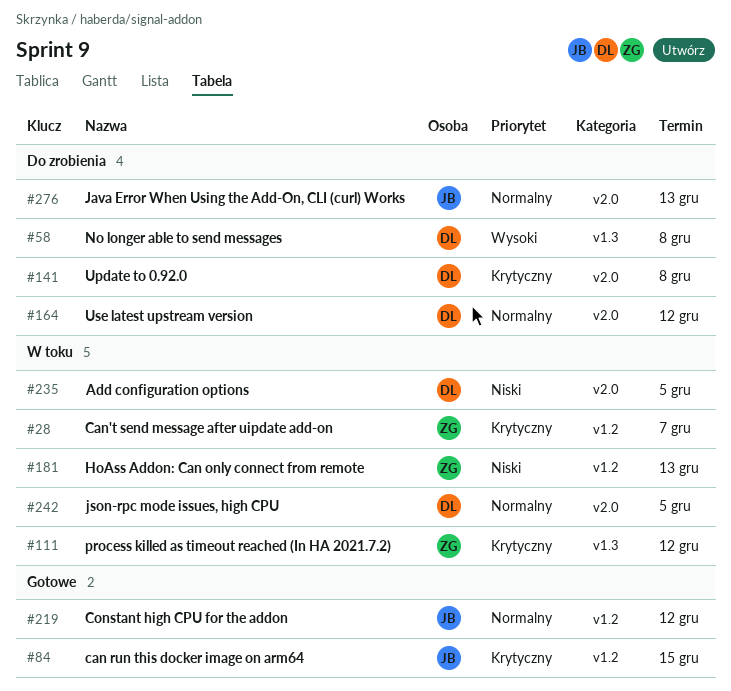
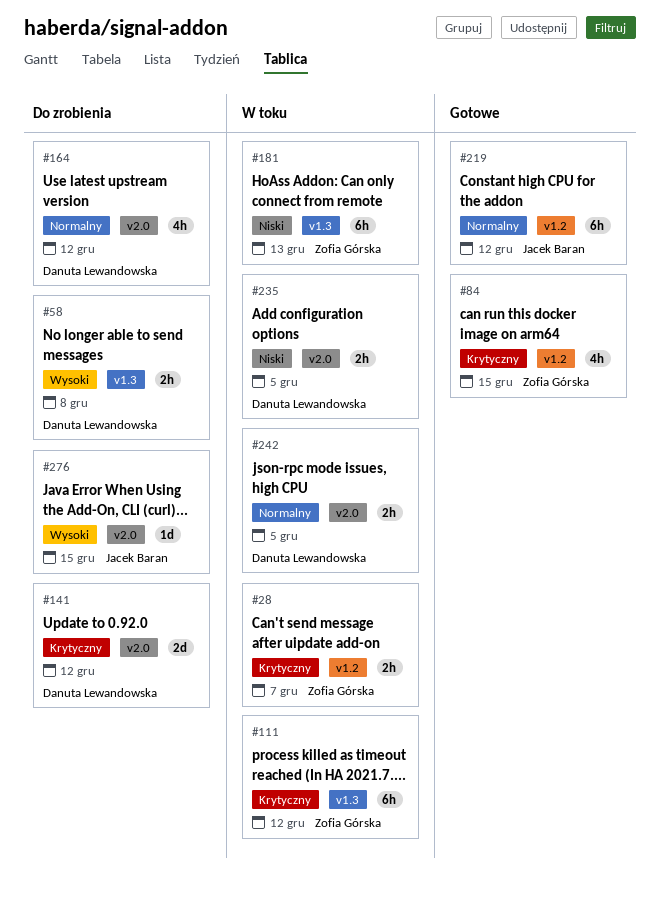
#84, owner: Jacek Baran -> Zofia Górska
#141, due: Dec 8 -> Dec 12
#181, label: v1.2 -> v1.3
#276, priority: Normalny -> Wysoki
#276, due: Dec 13 -> Dec 15

